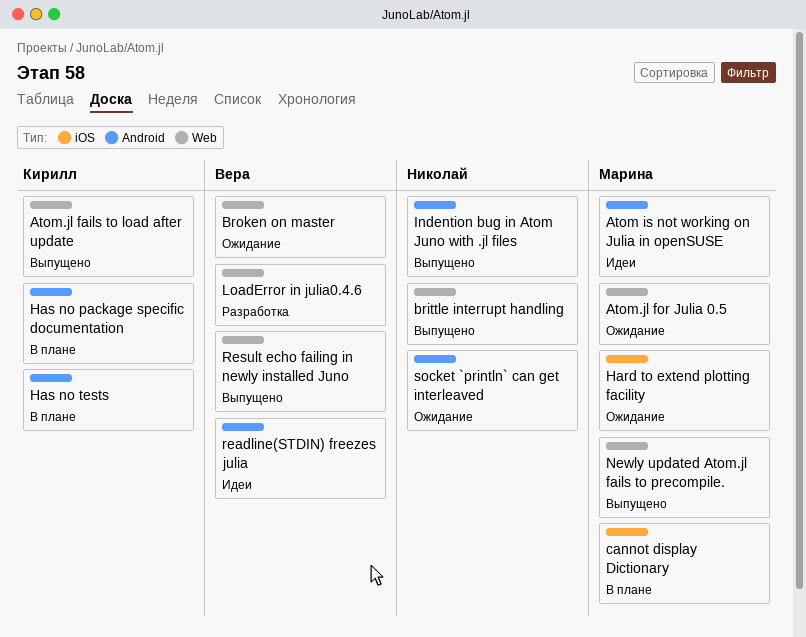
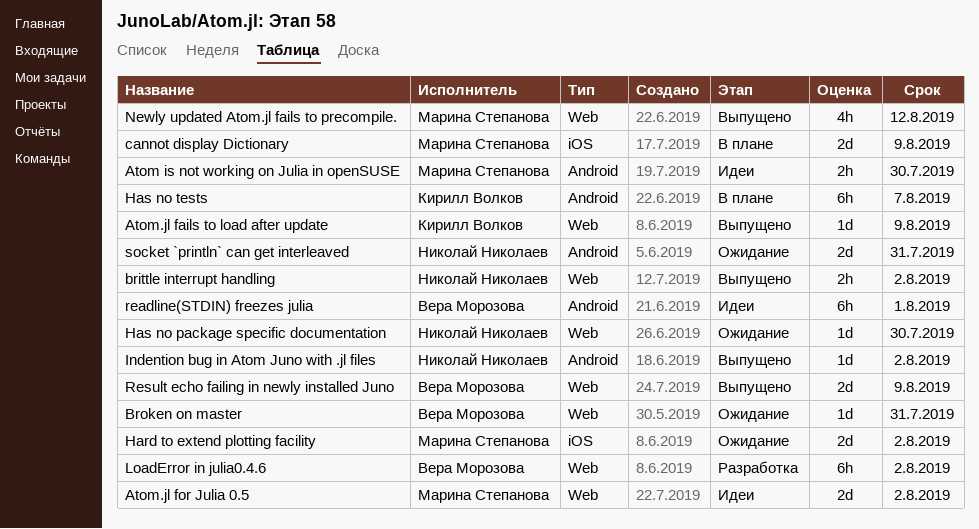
Atom.jl for Julia 0.5, status: Ожидание -> Идеи
Has no package specific documentation, status: В плане -> Ожидание
Has no package specific documentation, owner: Кирилл Волков -> Николай Николаев
Has no package specific documentation, label: Android -> Web

